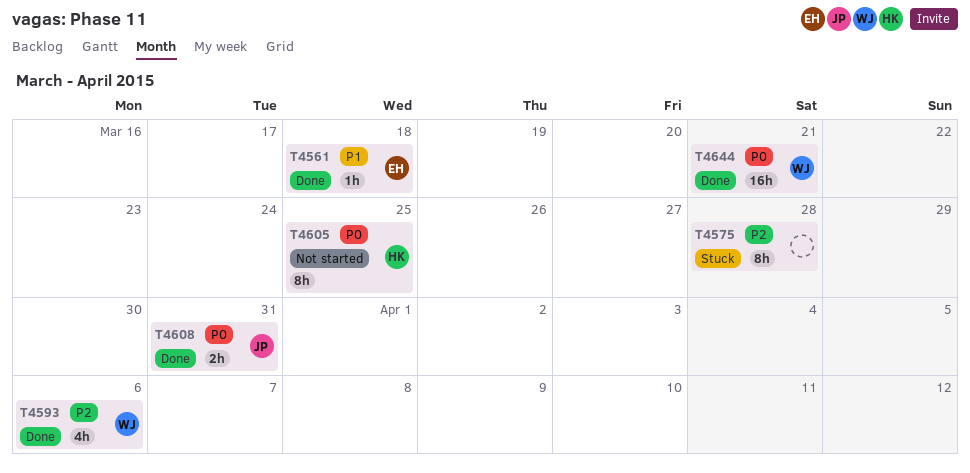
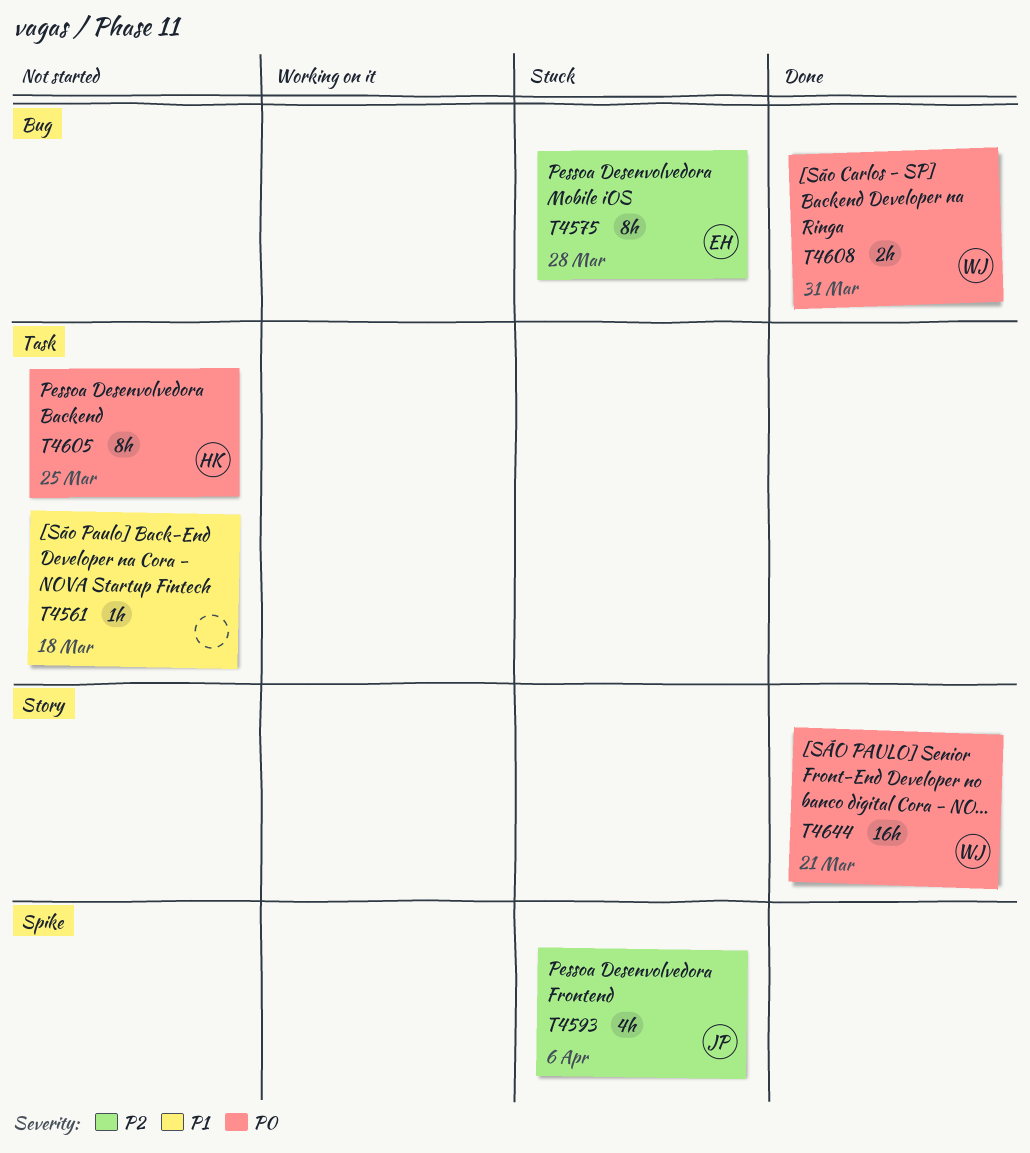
T4561, status: Done -> Not started
T4561, owner: EH -> none
T4575, owner: none -> EH
T4593, status: Done -> Stuck
T4593, owner: WJ -> JP
T4608, owner: JP -> WJ

